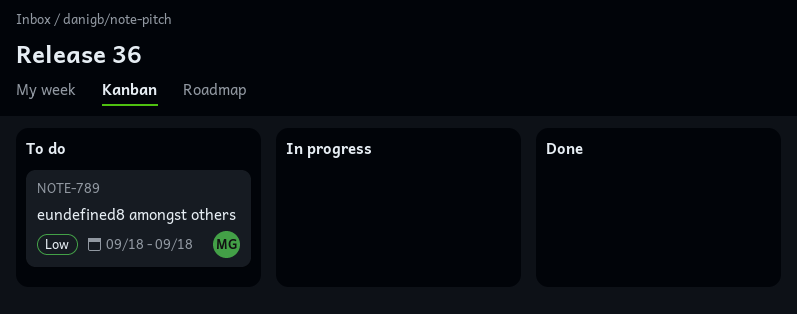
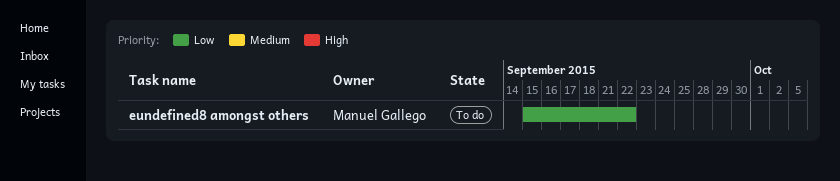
eundefined8 amongst others, start: Sep 18 -> Sep 15
eundefined8 amongst others, due: Sep 18 -> Sep 22

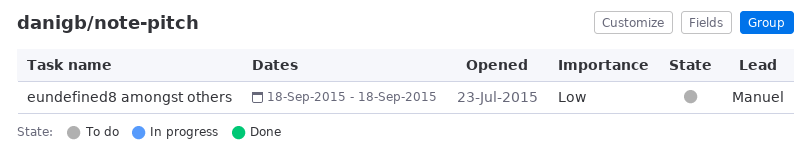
eundefined8 amongst others, start: Sep 15 -> Sep 18
eundefined8 amongst others, due: Sep 22 -> Sep 18

